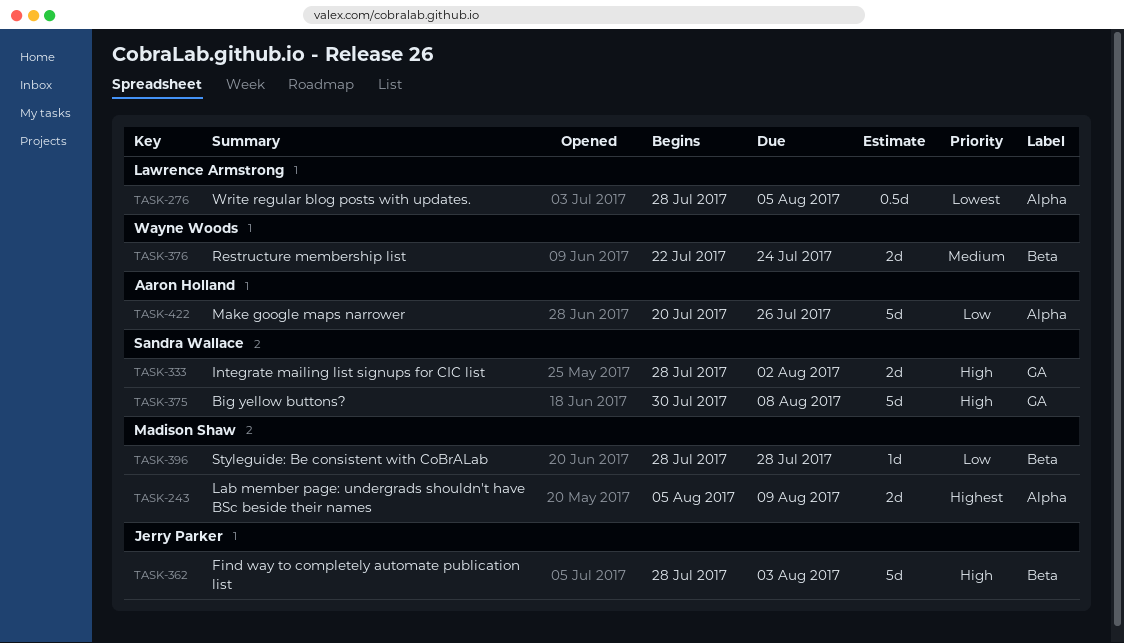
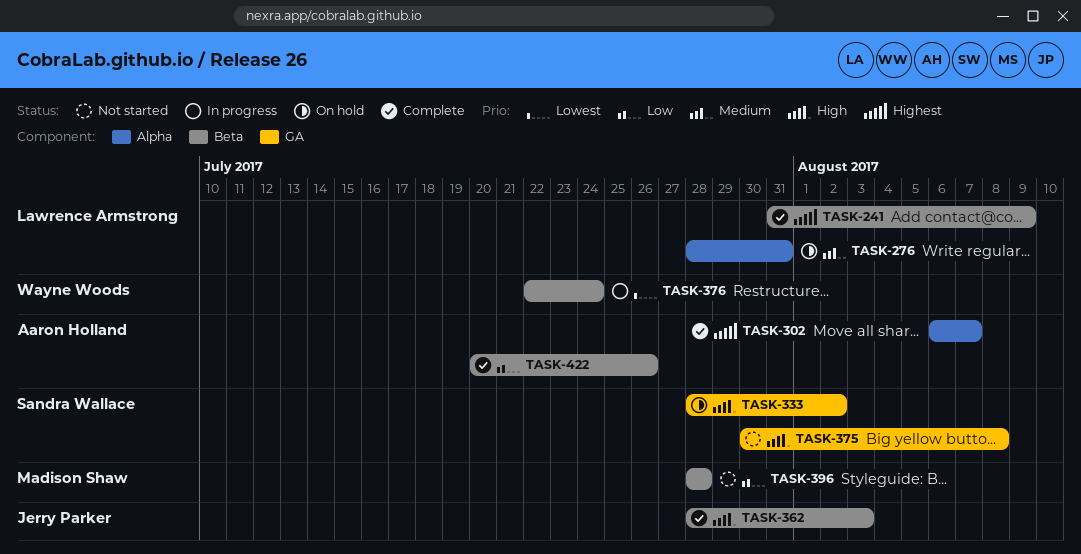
TASK-241: none -> present
TASK-243: present -> none
TASK-276, priority: Lowest -> Medium
TASK-276, due: Aug 5 -> Jul 31
TASK-302: none -> present
TASK-376, priority: Medium -> Lowest
TASK-422, label: Alpha -> Beta

